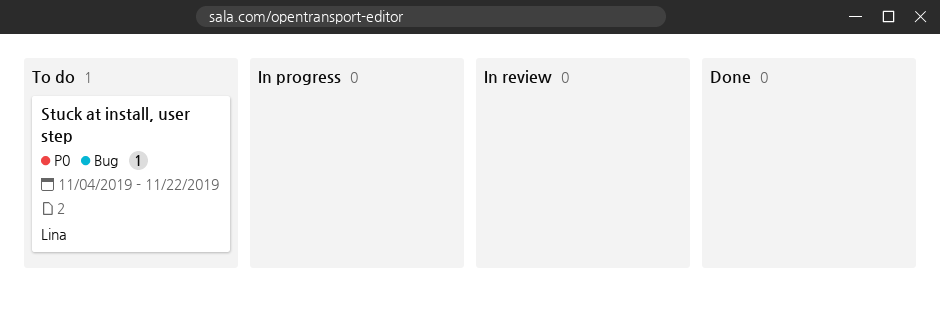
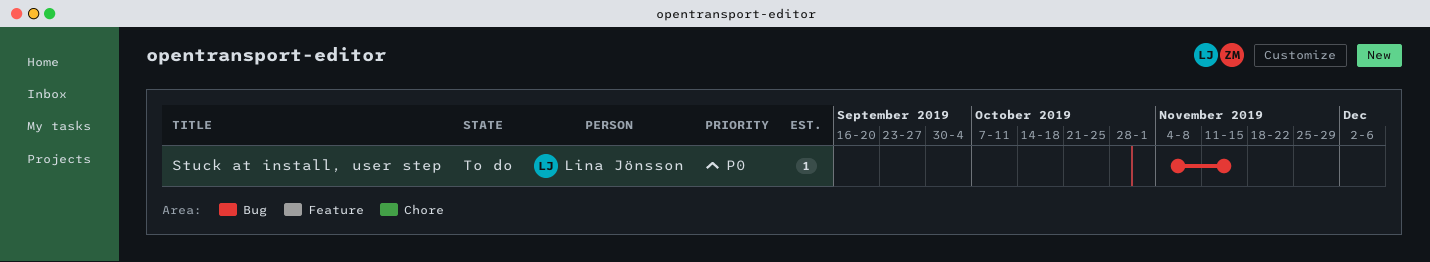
Stuck at install, user step, due: Nov 22 -> Nov 15

